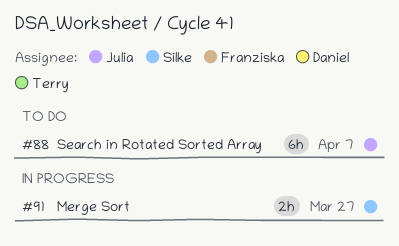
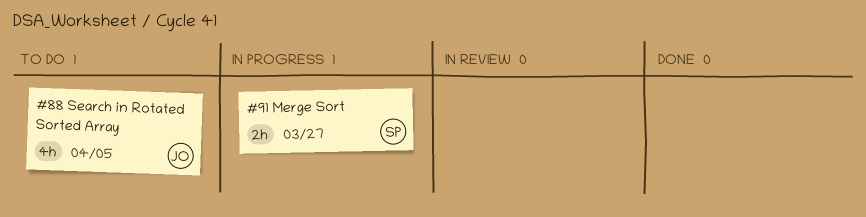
#88, estimate: 6h -> 4h
#88, due: Apr 7 -> Apr 5

